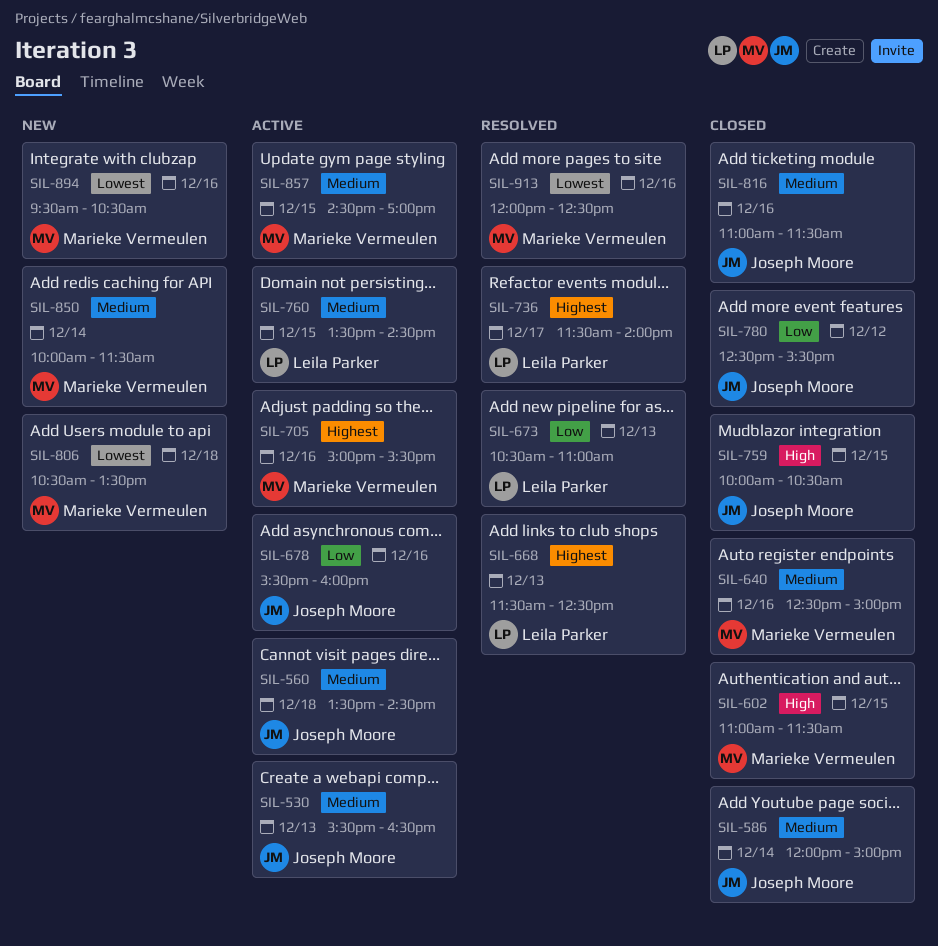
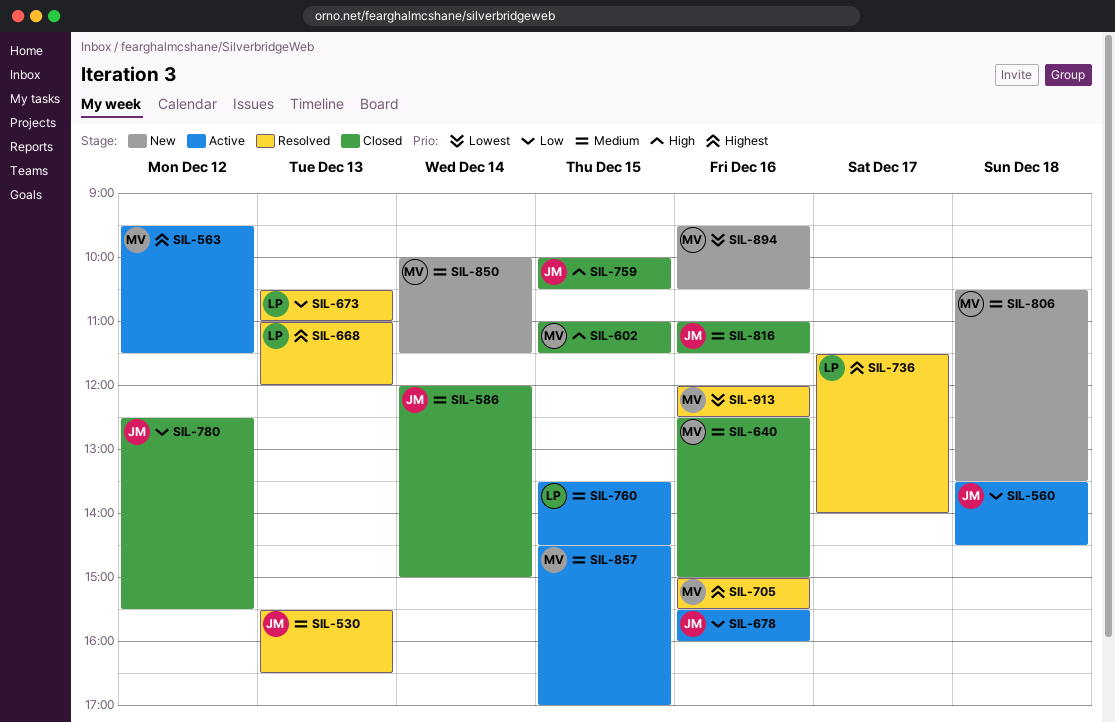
SIL-530, status: Active -> Resolved
SIL-560, priority: Medium -> Low
SIL-563: none -> present
SIL-668, begins: 11:30 -> 11:00
SIL-668, ends: 12:30 -> 12:00
SIL-705, status: Active -> Resolved
SIL-806, priority: Lowest -> Medium

